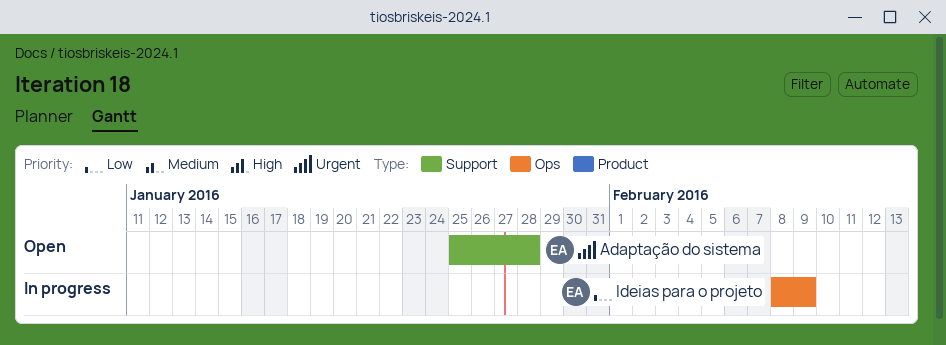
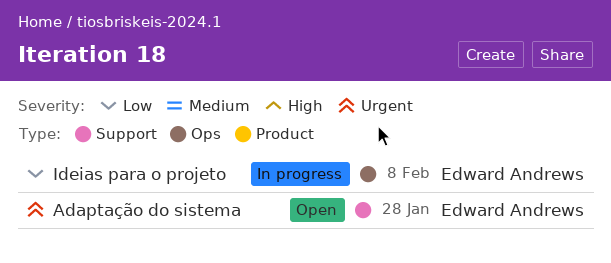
Ideias para o projeto, due: Feb 9 -> Feb 8

